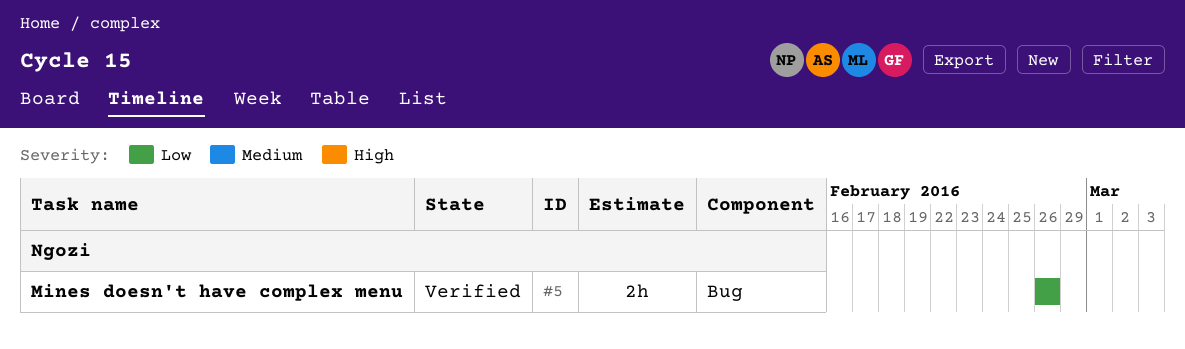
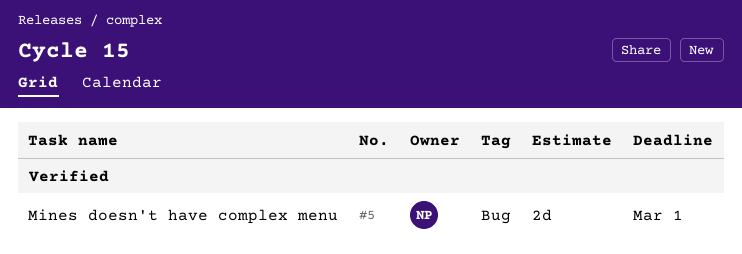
#5, estimate: 2h -> 2d
#5, due: Feb 26 -> Mar 1

